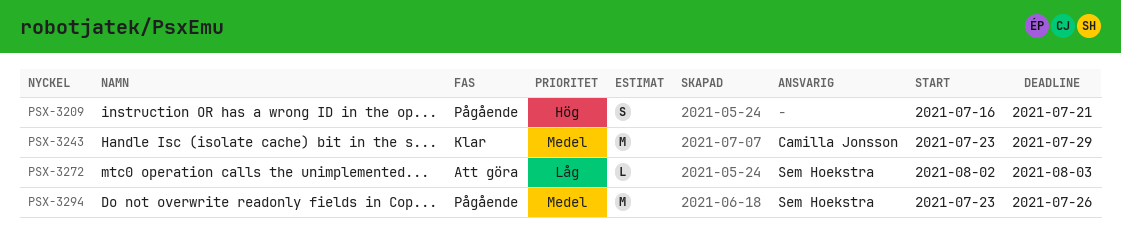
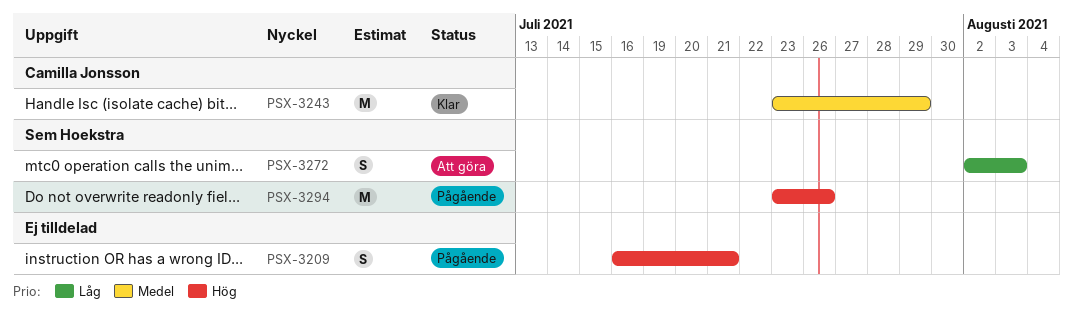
PSX-3272, estimate: L -> S
PSX-3294, priority: Medel -> Hög

